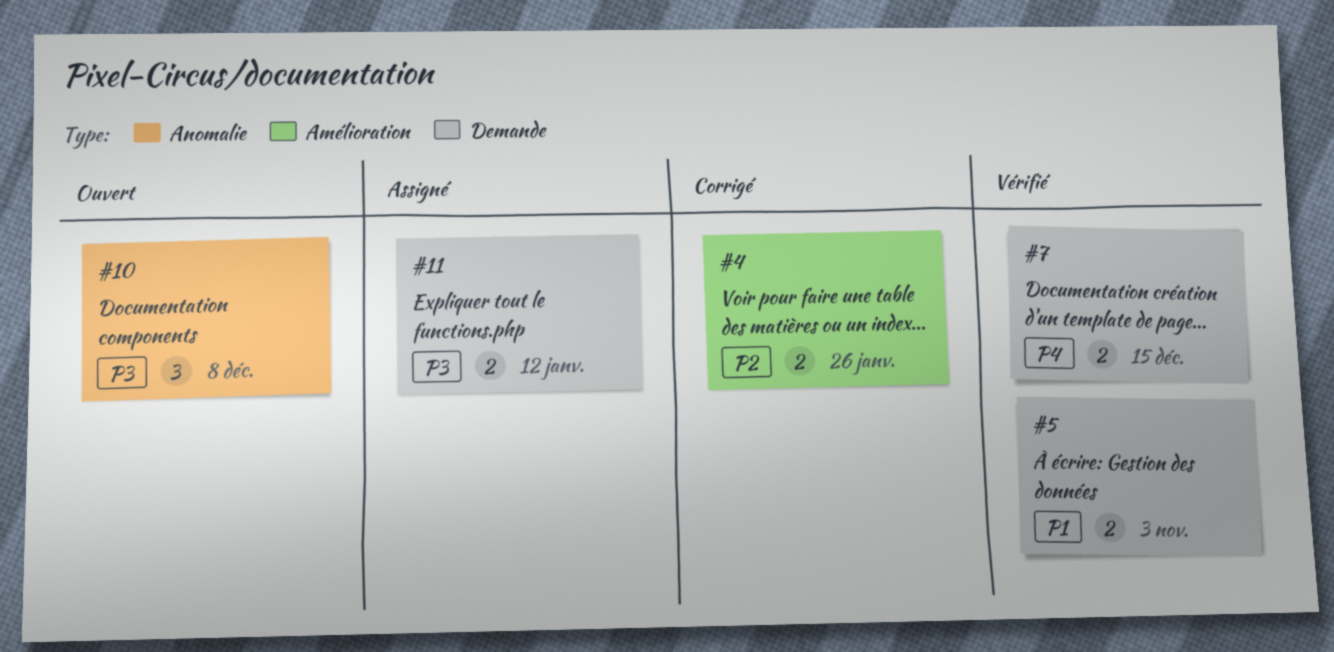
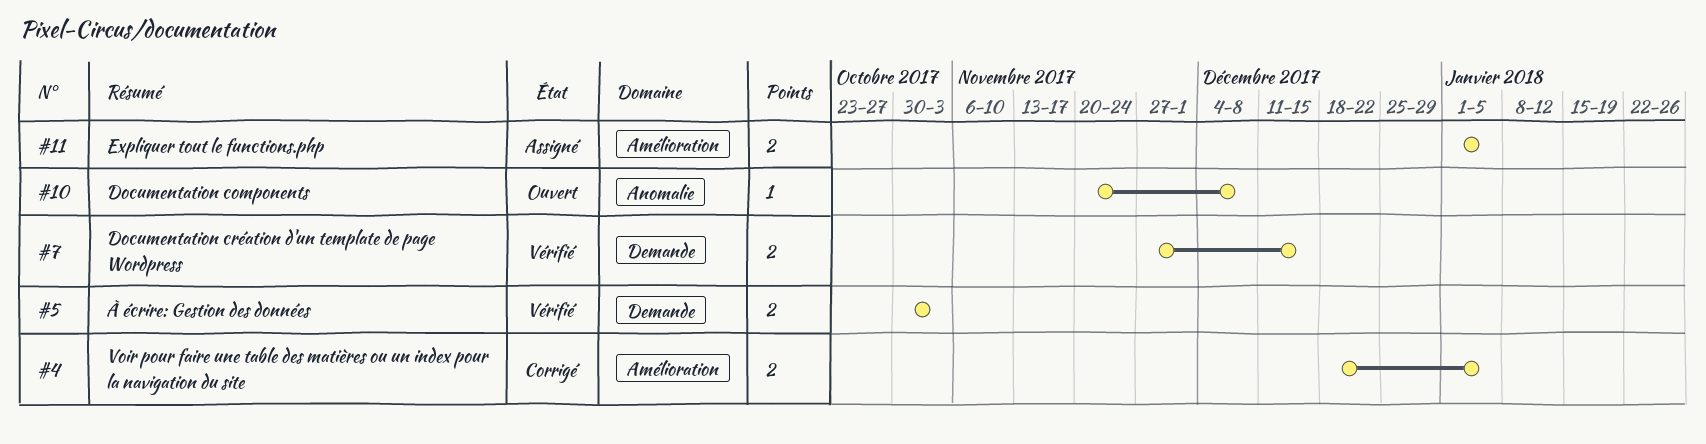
#4, due: Jan 26 -> Jan 5
#10, estimate: 3 -> 1
#11, label: Demande -> Amélioration
#11, due: Jan 12 -> Jan 5

